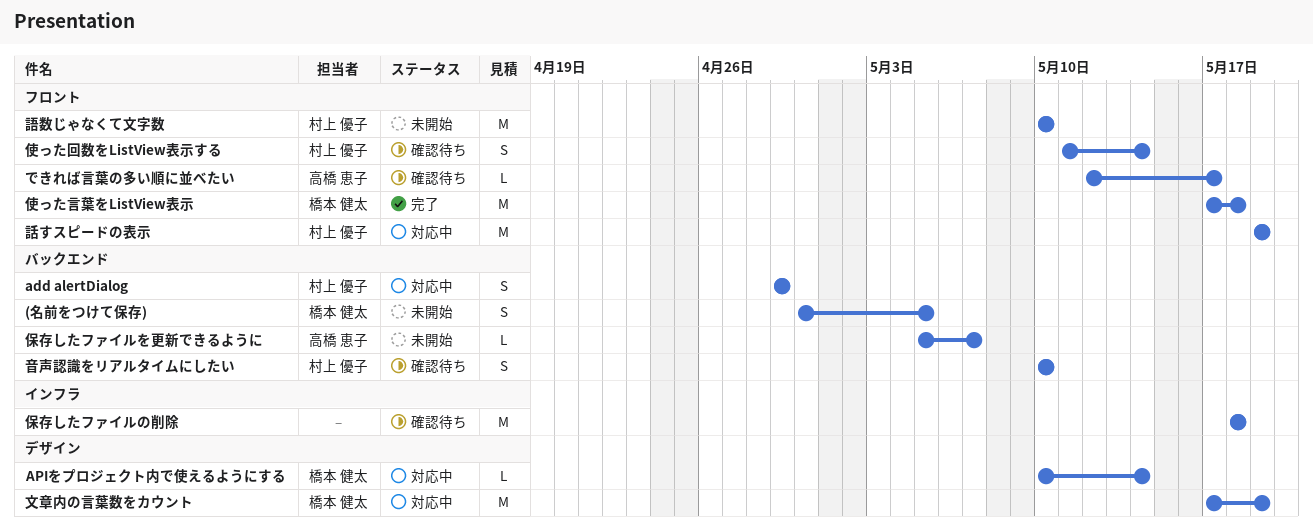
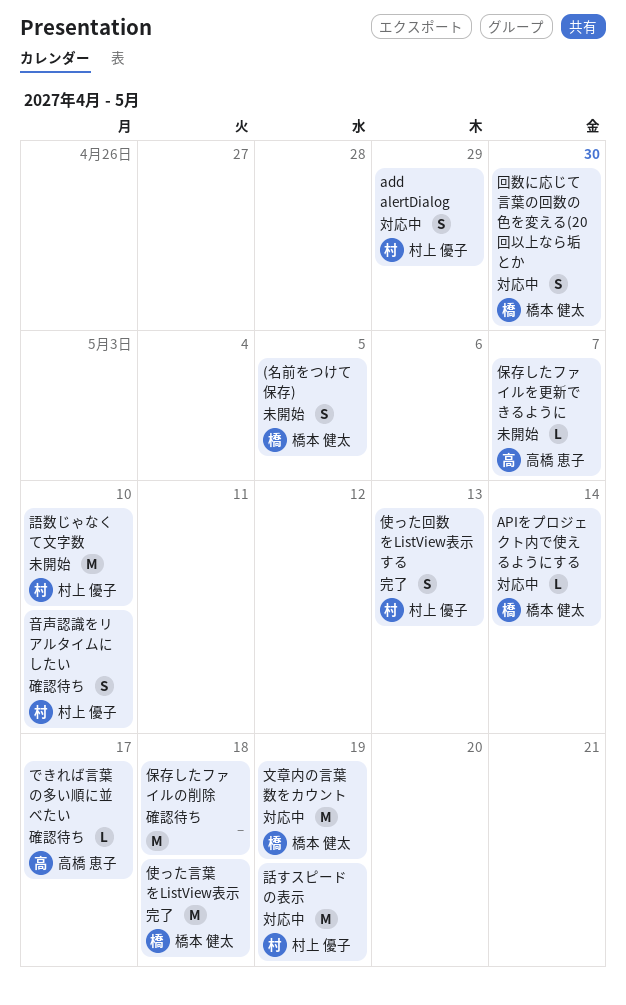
使った回数をListView表示する, status: 確認待ち -> 完了
使った回数をListView表示する, due: May 14 -> May 13
回数に応じて言葉の回数の色を変える(20回以上なら垢とか: none -> present

